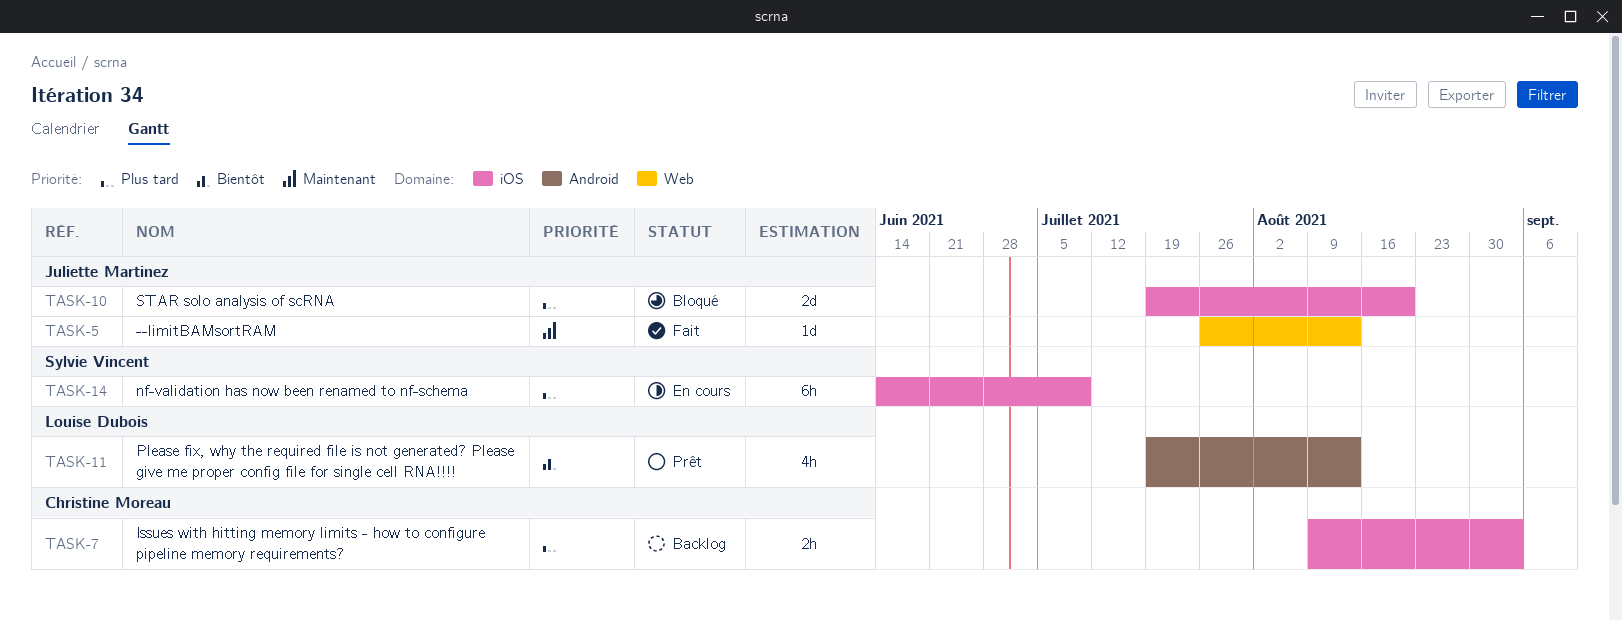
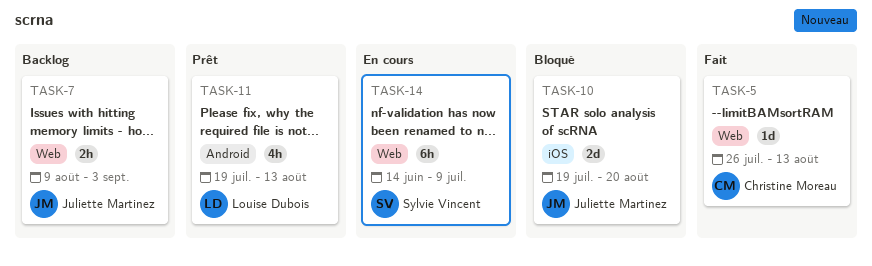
TASK-5, owner: Juliette Martinez -> Christine Moreau
TASK-7, owner: Christine Moreau -> Juliette Martinez
TASK-7, label: iOS -> Web
TASK-14, label: iOS -> Web

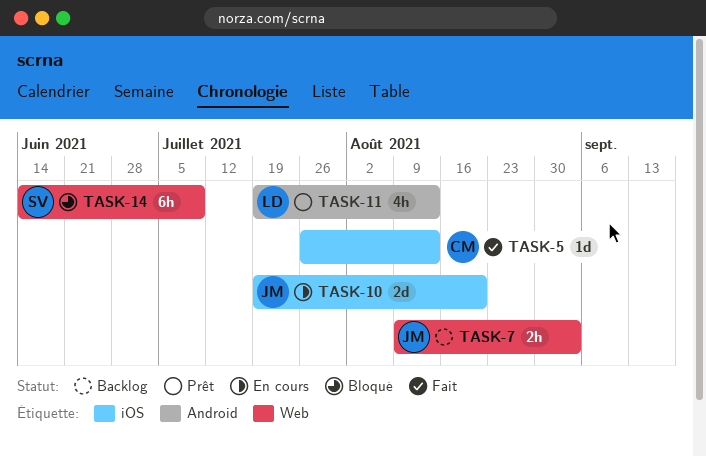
TASK-5, label: Web -> iOS
TASK-10, status: Bloqué -> En cours
TASK-14, status: En cours -> Bloqué

